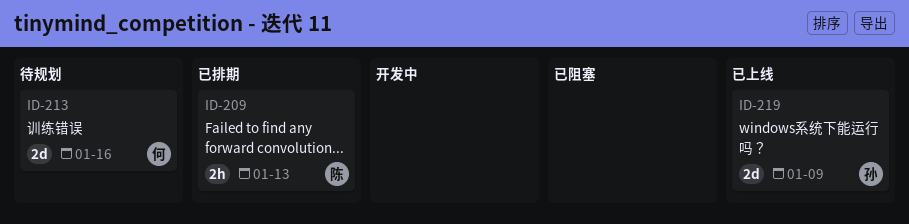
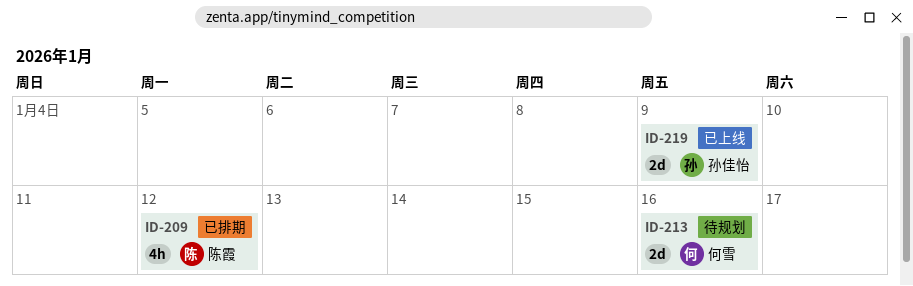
ID-209, estimate: 2h -> 4h
ID-209, due: Jan 13 -> Jan 12

